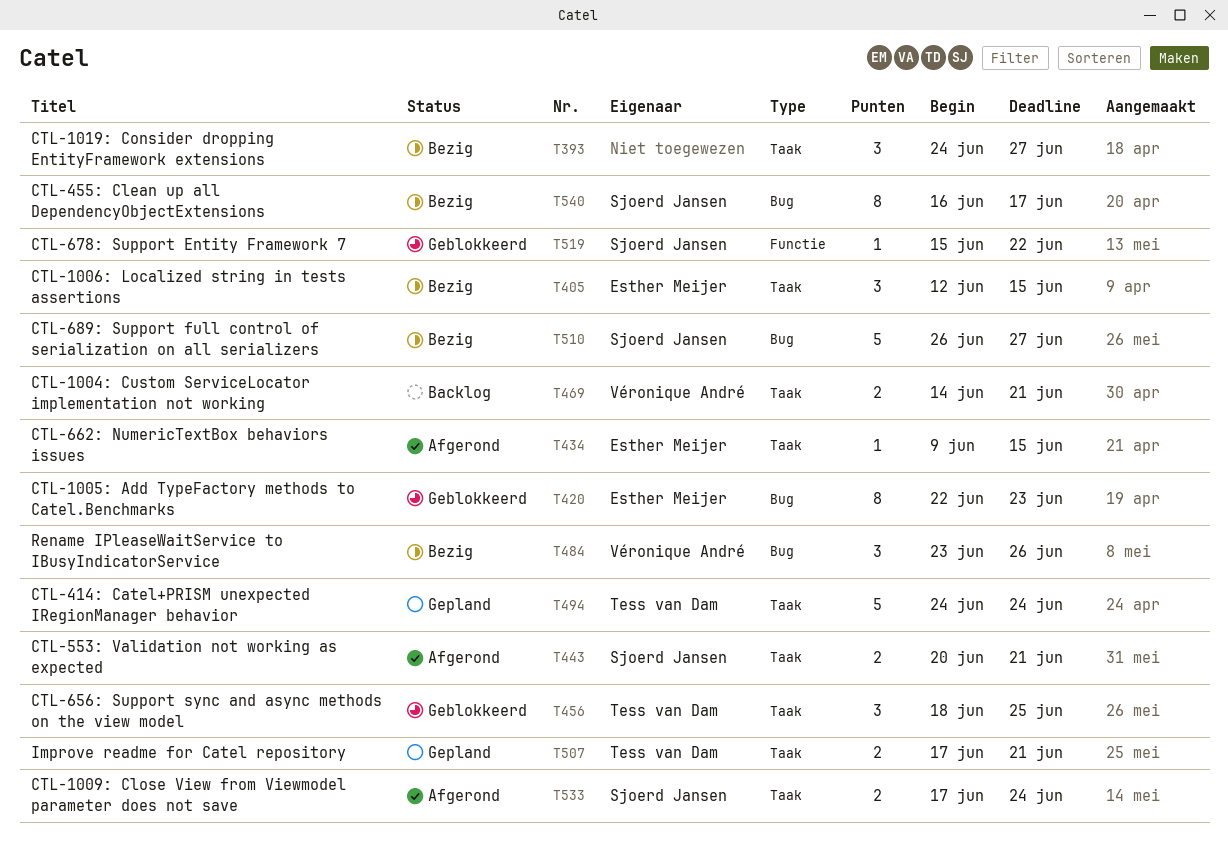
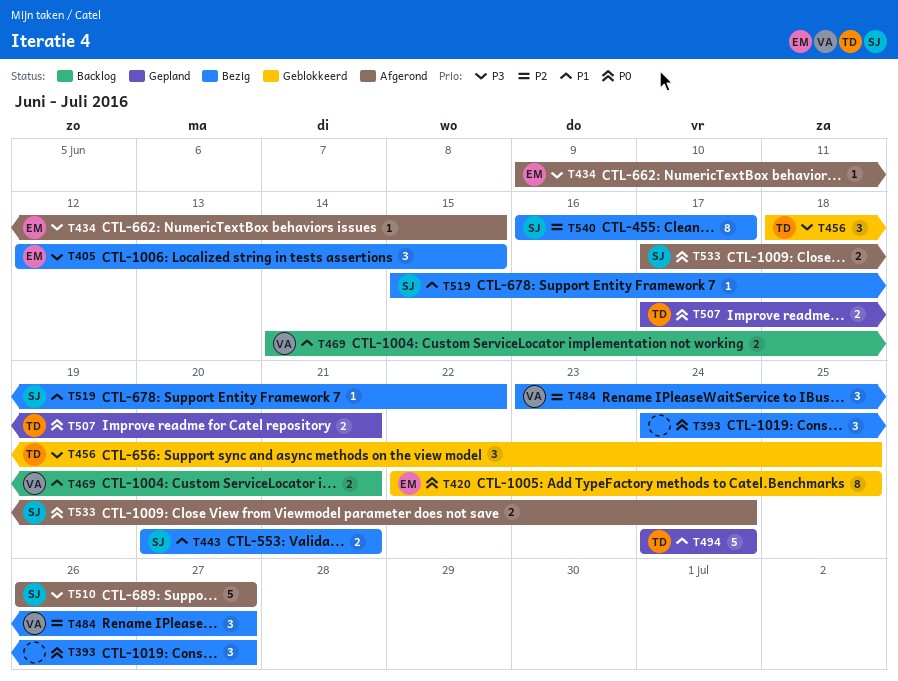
T420, due: Jun 23 -> Jun 25
T443, status: Afgerond -> Bezig
T484, due: Jun 26 -> Jun 27
T510, status: Bezig -> Afgerond
T519, status: Geblokkeerd -> Bezig

